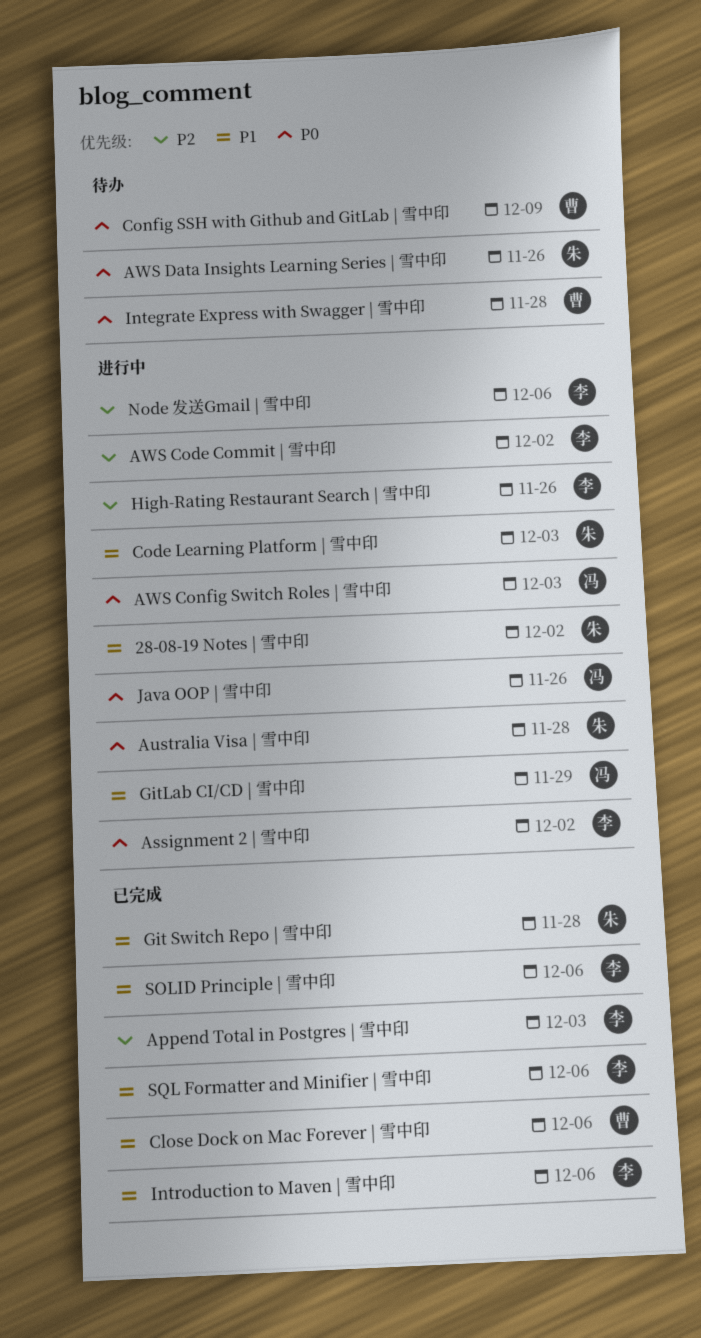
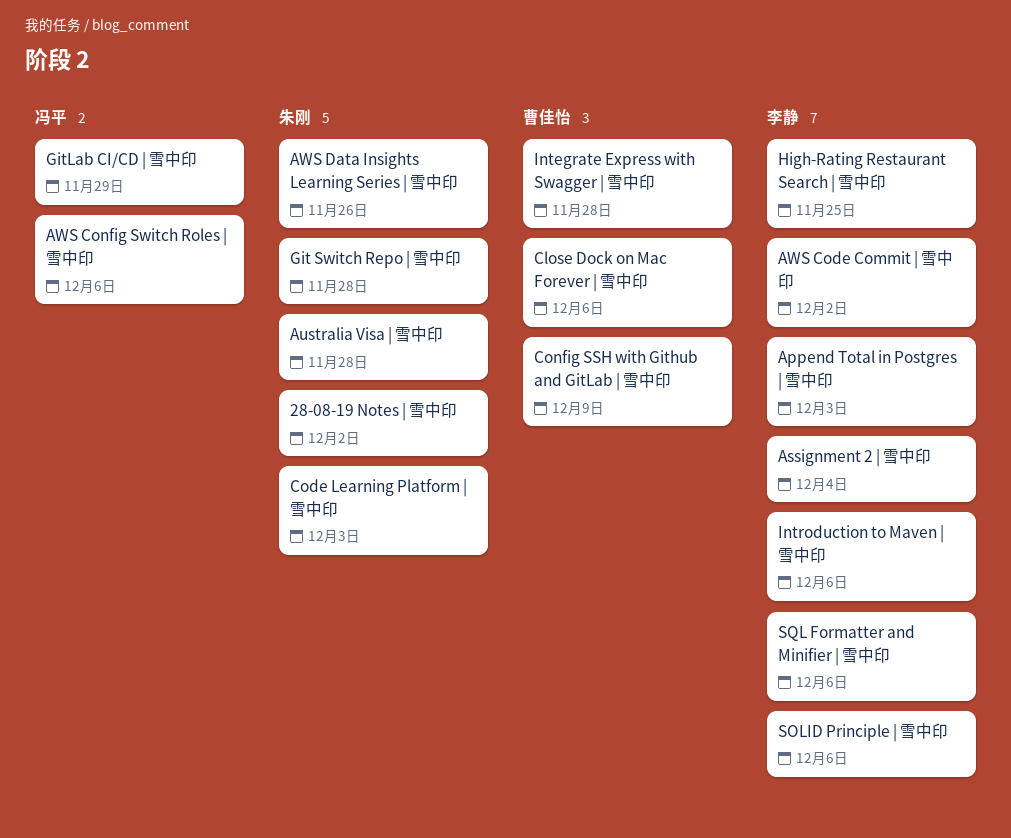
Assignment 2 | 雪中印, due: Dec 2 -> Dec 4
AWS Config Switch Roles | 雪中印, due: Dec 3 -> Dec 6
High-Rating Restaurant Search | 雪中印, due: Nov 26 -> Nov 25
Java OOP | 雪中印: present -> none
Node 发送Gmail | 雪中印: present -> none

